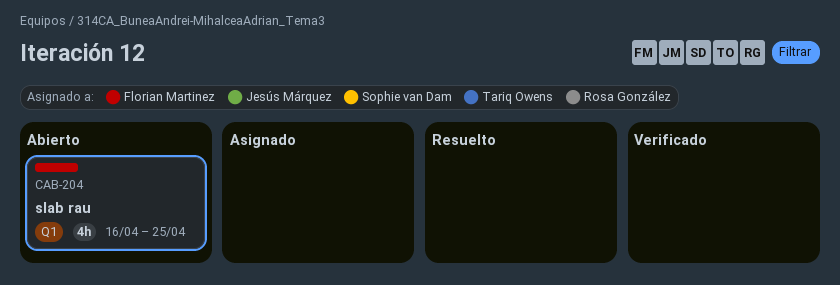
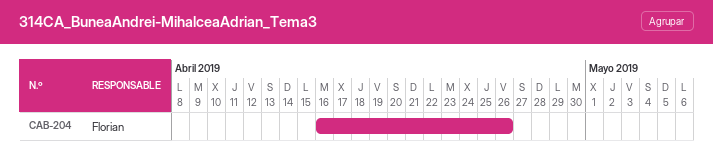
CAB-204, due: Apr 25 -> Apr 26

